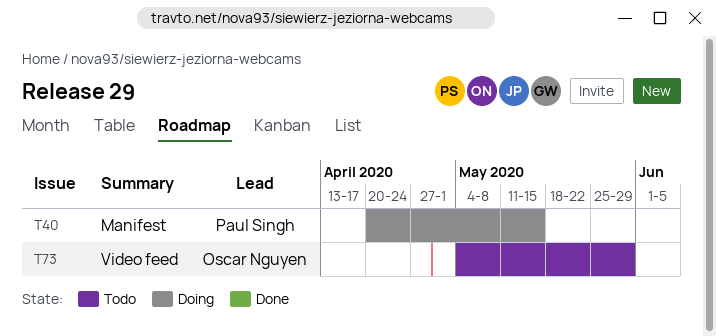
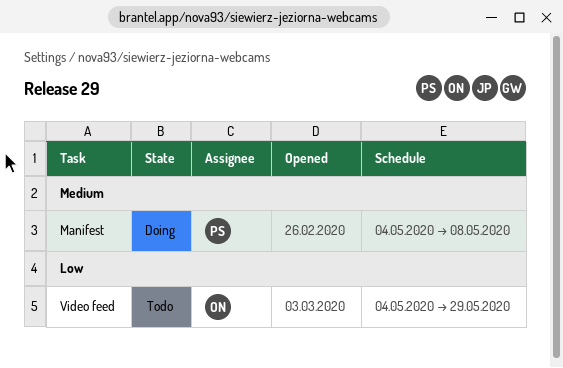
Manifest, start: Apr 20 -> May 4
Manifest, due: May 15 -> May 8

